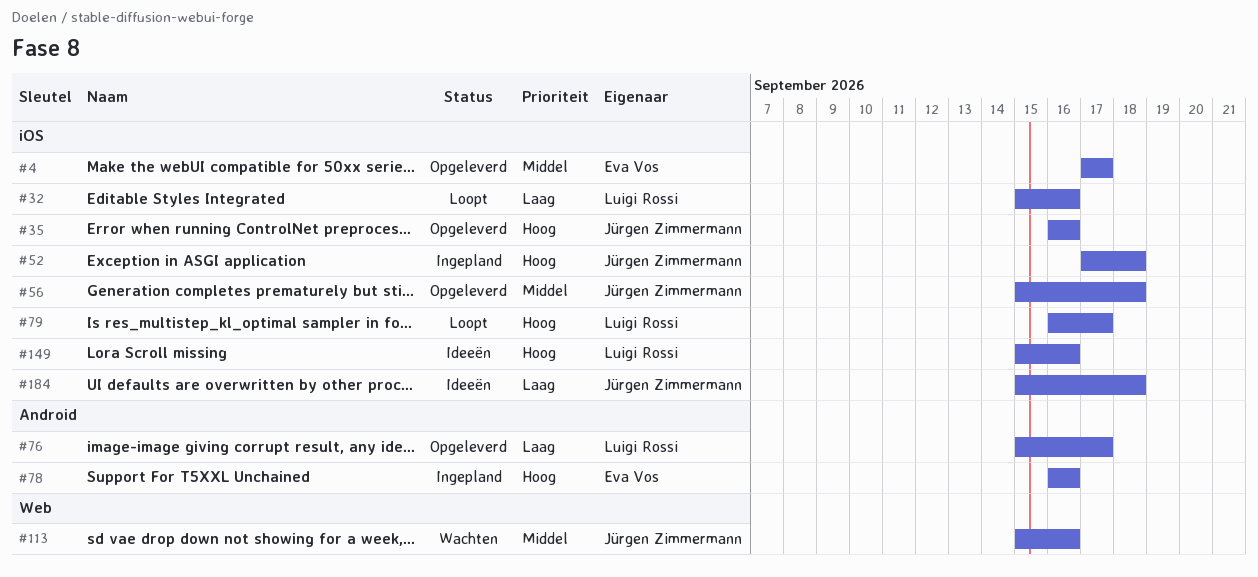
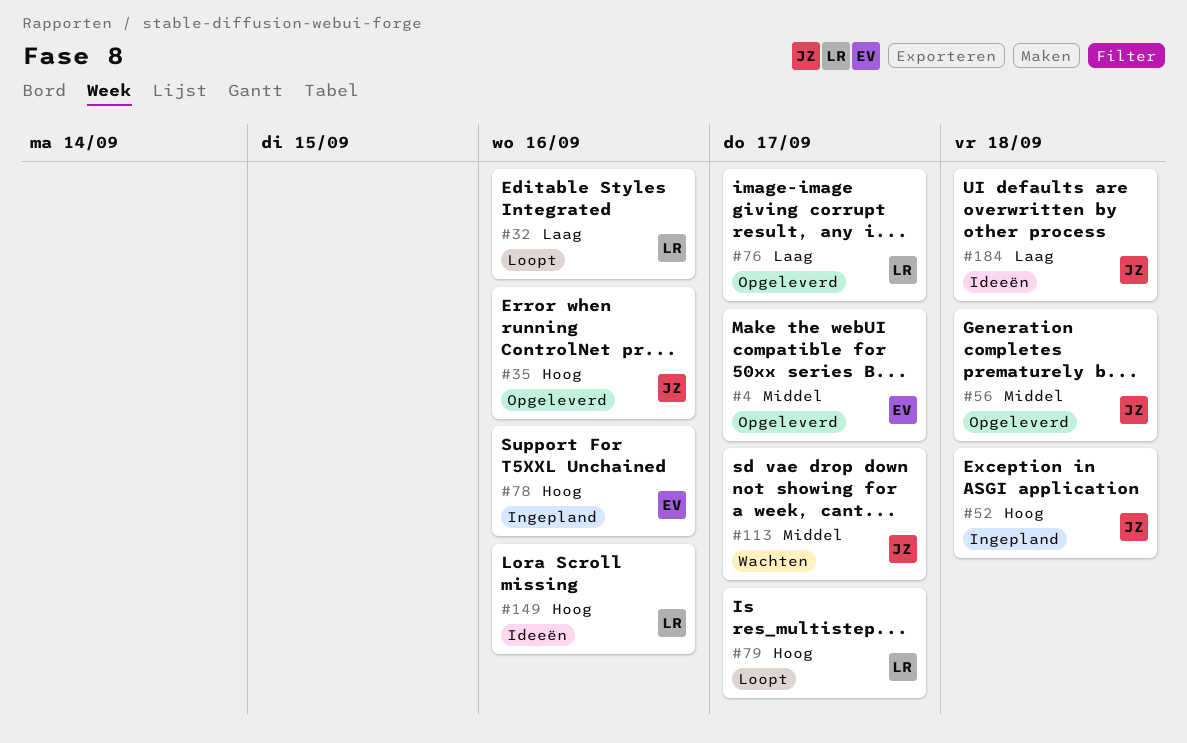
#113, due: Sep 16 -> Sep 17

